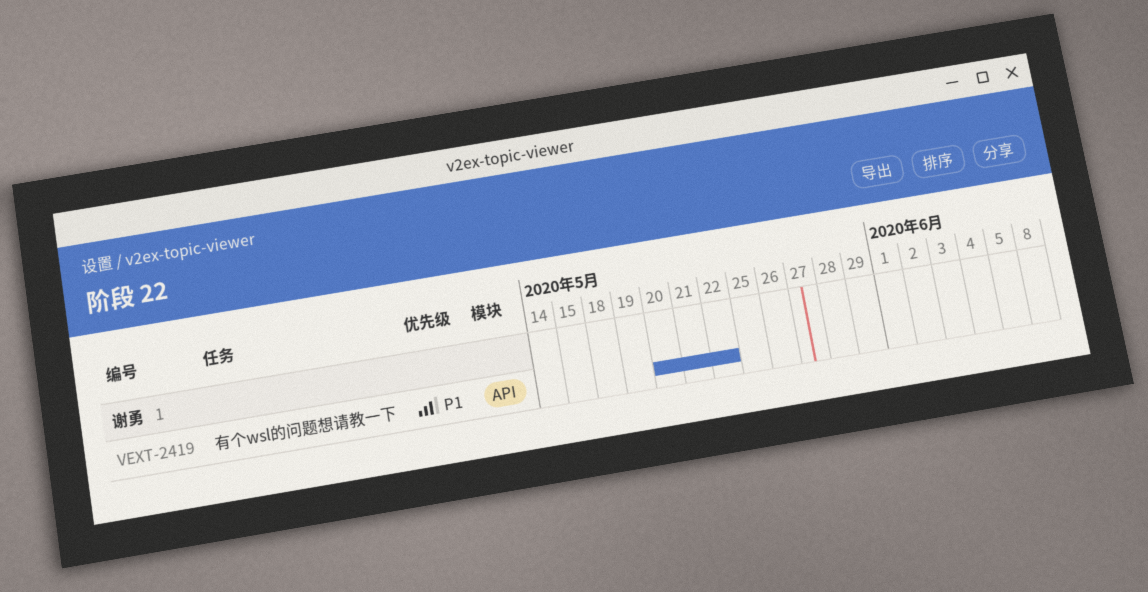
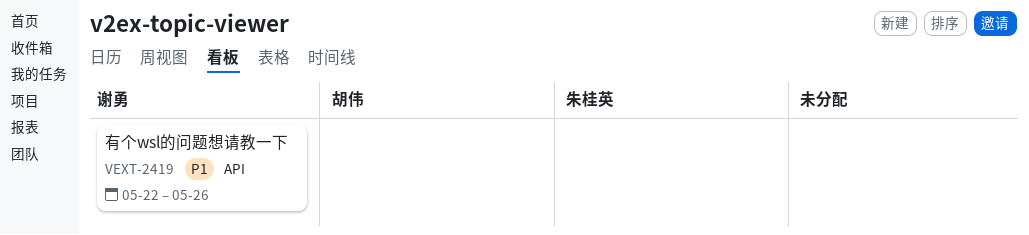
VEXT-2419, start: May 20 -> May 22
VEXT-2419, due: May 22 -> May 26

